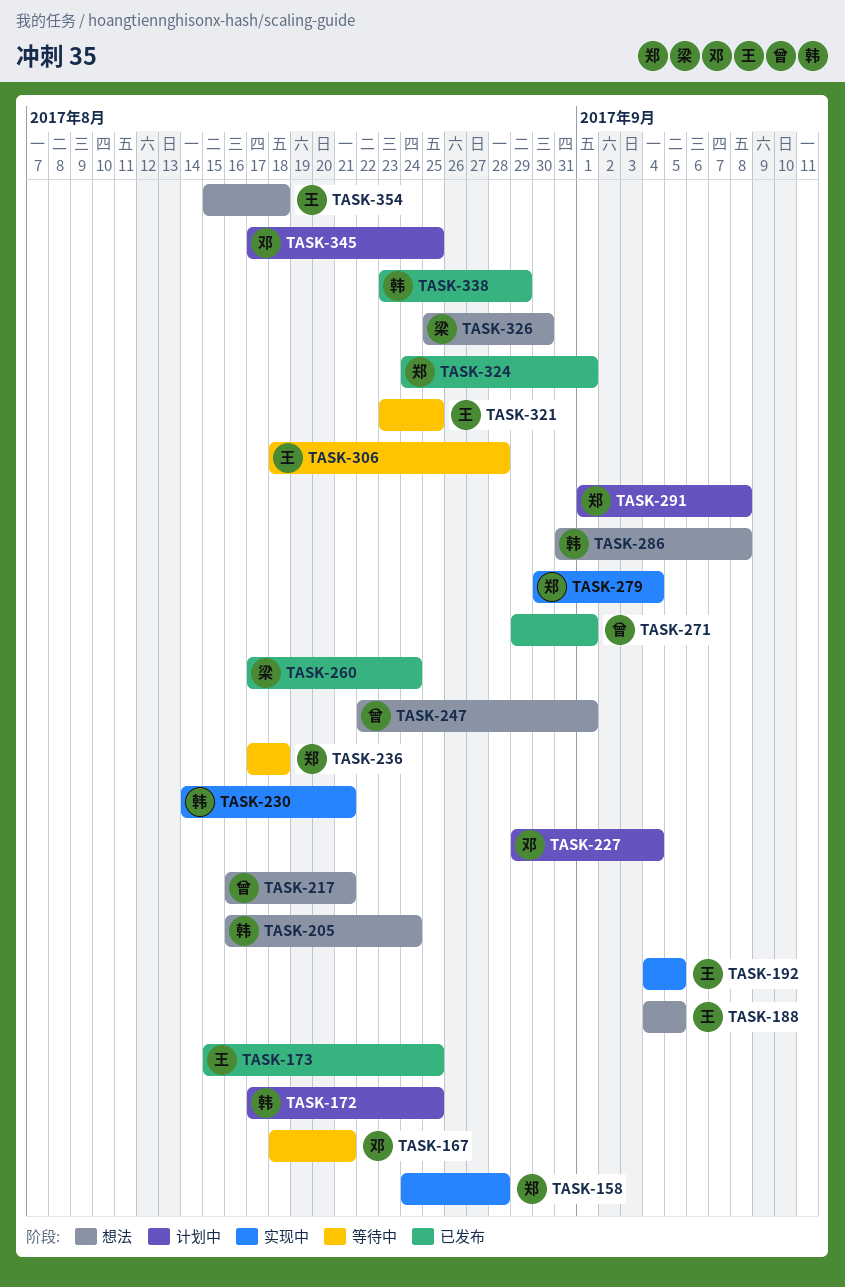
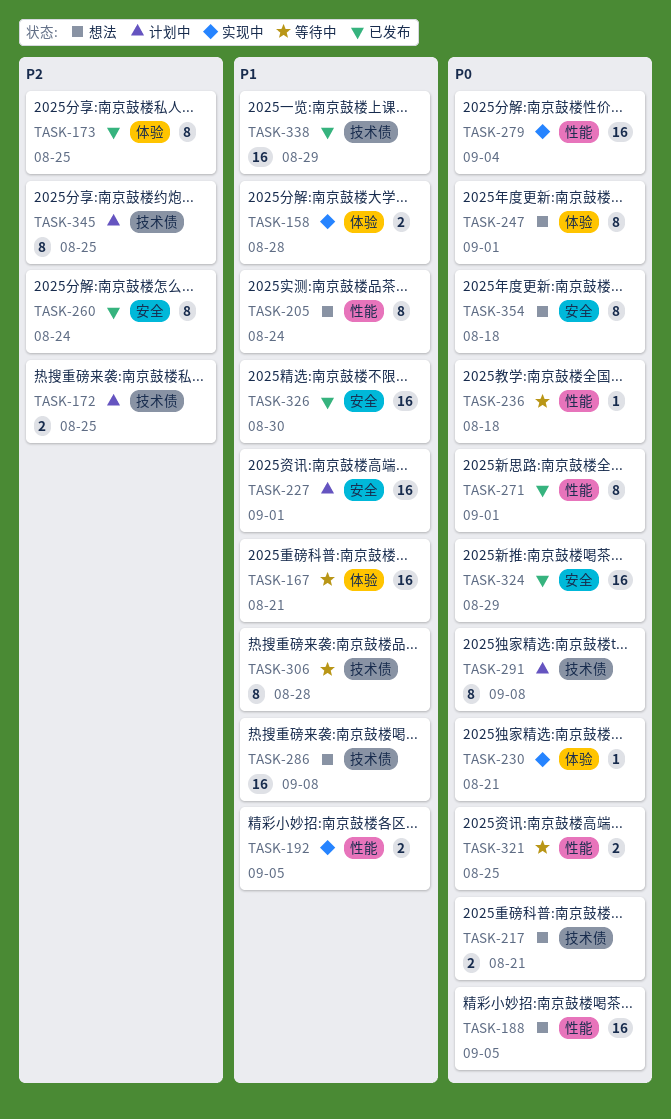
TASK-227, due: Sep 4 -> Sep 1
TASK-324, due: Sep 1 -> Aug 29
TASK-326, status: 想法 -> 已发布

